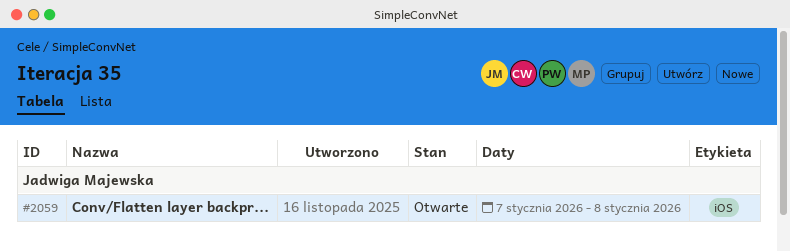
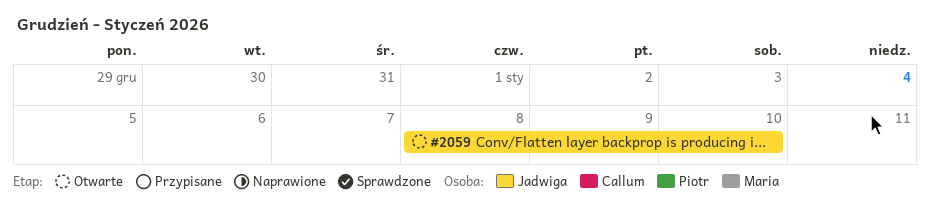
#2059, start: Jan 7 -> Jan 8
#2059, due: Jan 8 -> Jan 10

